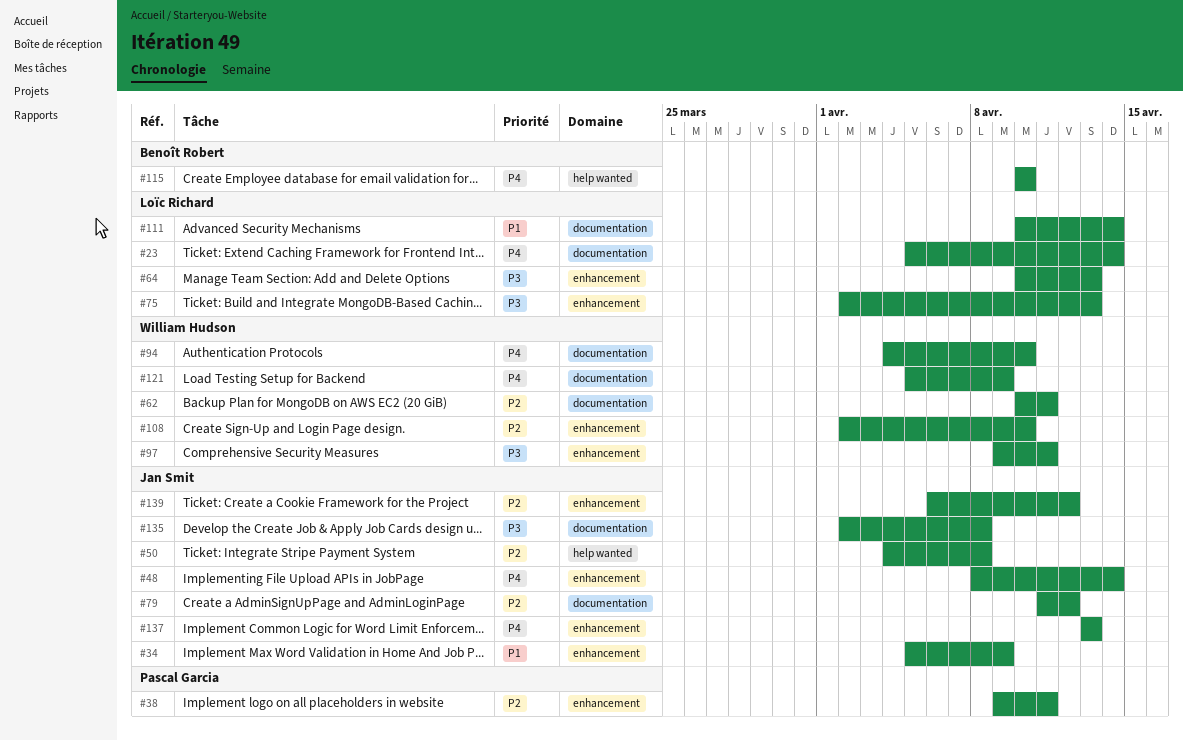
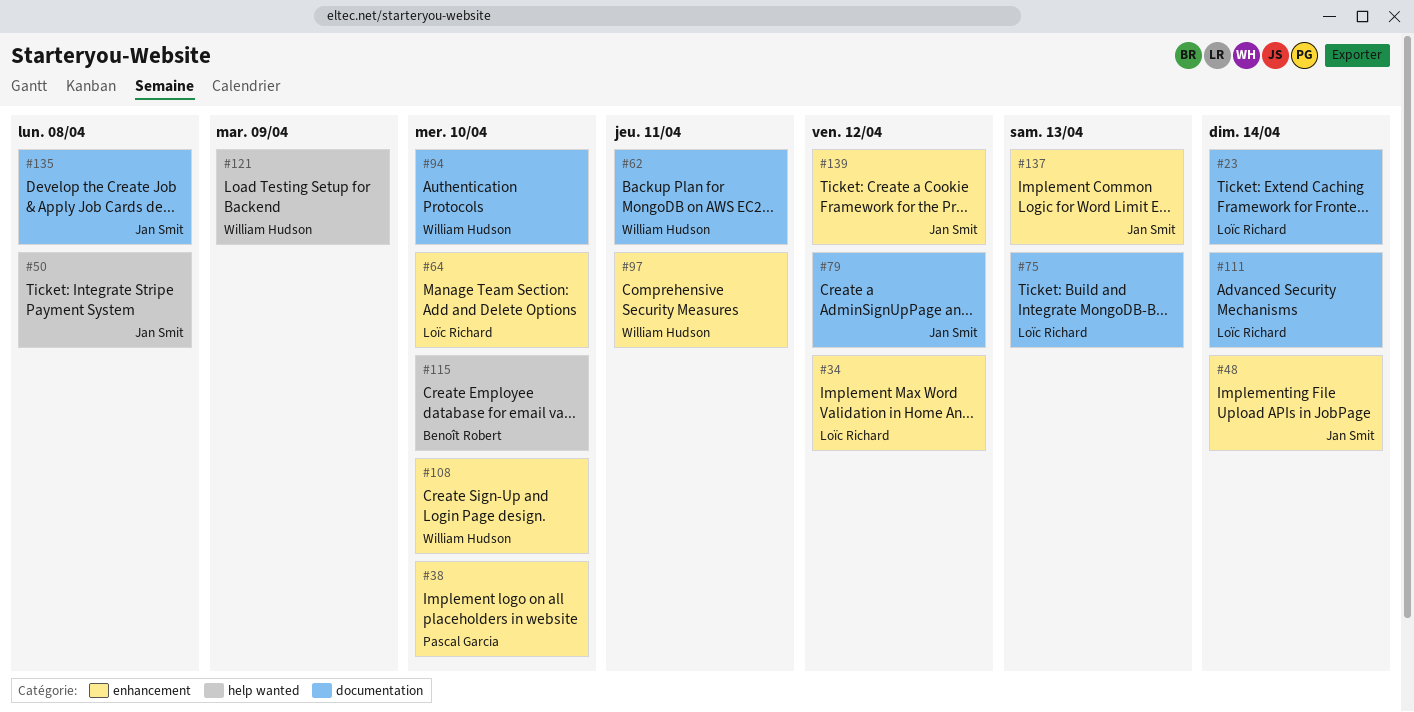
#34, owner: Jan Smit -> Loïc Richard
#34, due: Apr 9 -> Apr 12
#38, due: Apr 11 -> Apr 10
#64, due: Apr 13 -> Apr 10
#75, label: enhancement -> documentation
#121, label: documentation -> help wanted

